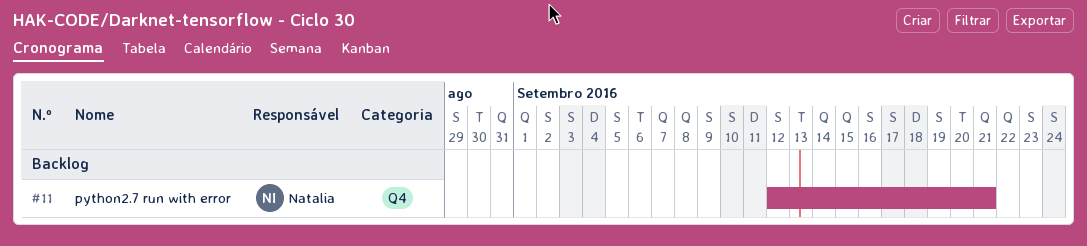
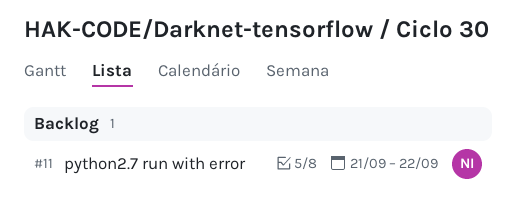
#11, start: Sep 12 -> Sep 21
#11, due: Sep 21 -> Sep 22

